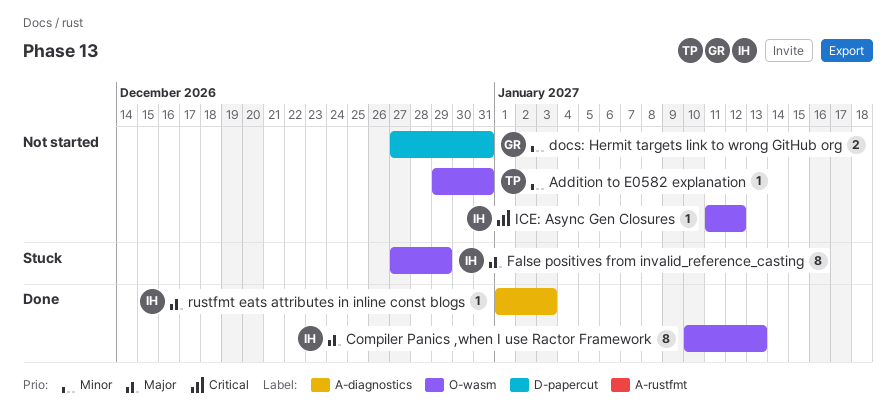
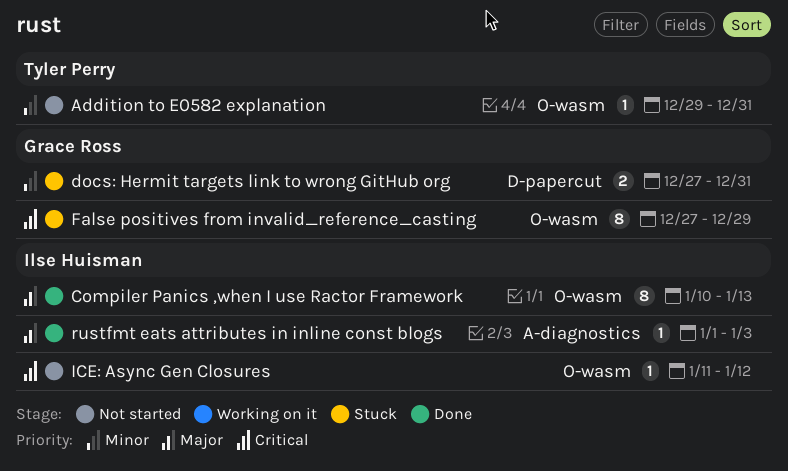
docs: Hermit targets link to wrong GitHub org, status: Not started -> Stuck
False positives from invalid_reference_casting, owner: Ilse Huisman -> Grace Ross
False positives from invalid_reference_casting, priority: Major -> Critical

